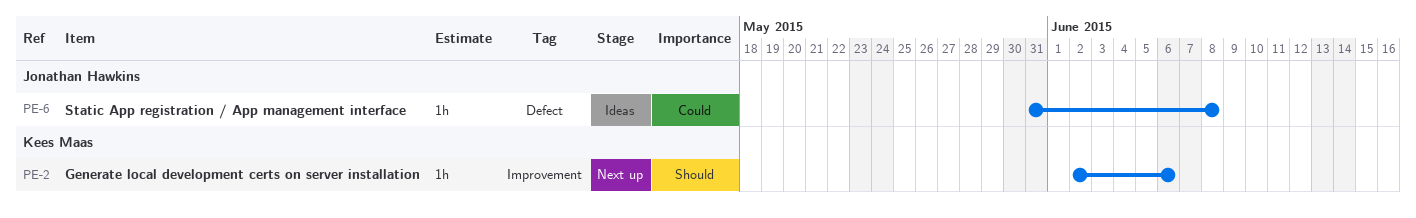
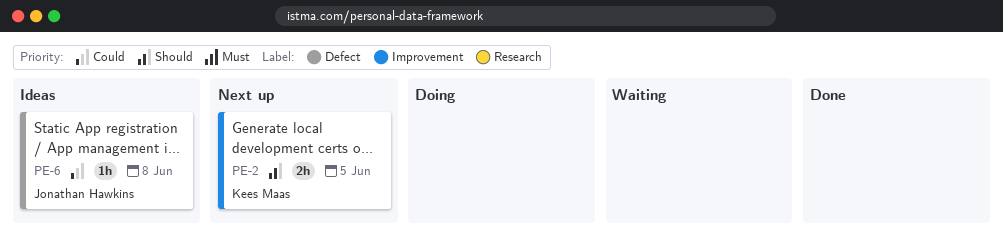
PE-2, estimate: 1h -> 2h
PE-2, due: Jun 6 -> Jun 5

